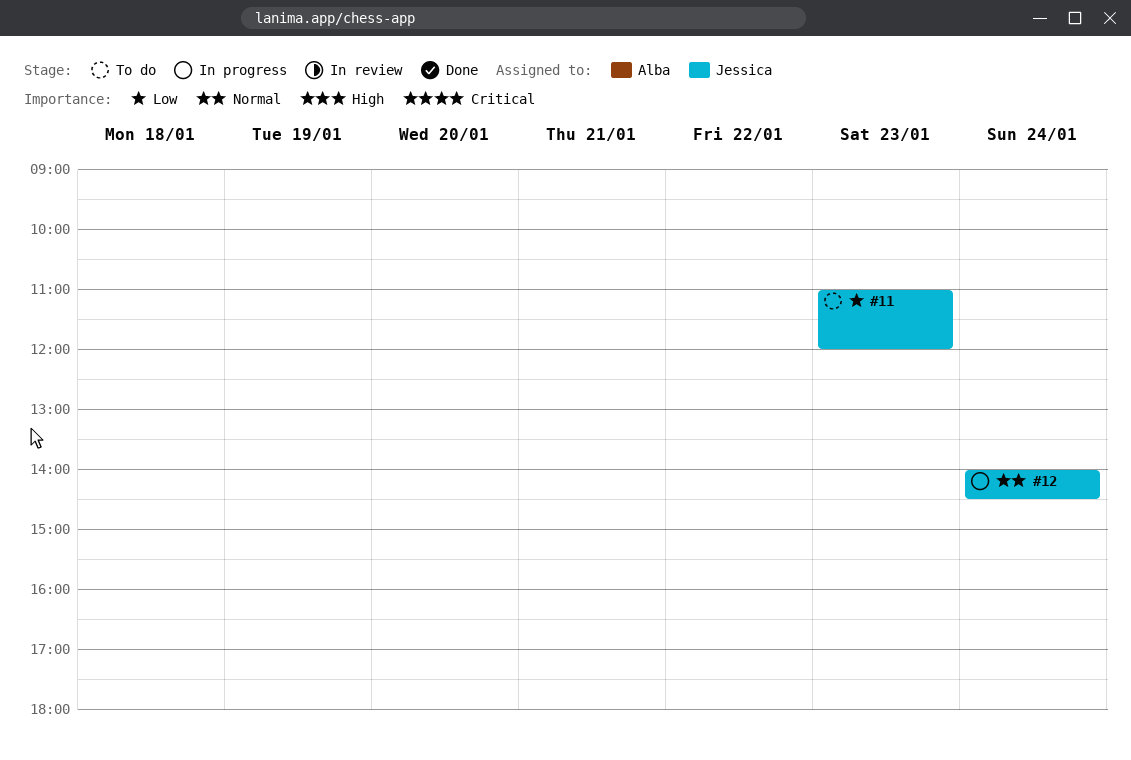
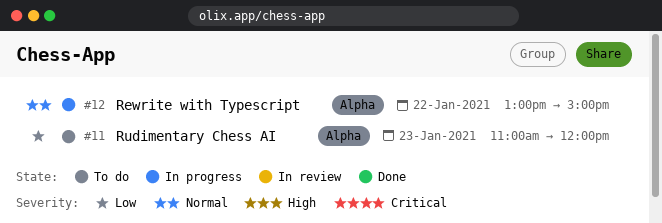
#12, day: Jan 24 -> Jan 22
#12, begins: 14:00 -> 13:00
#12, ends: 14:30 -> 15:00

